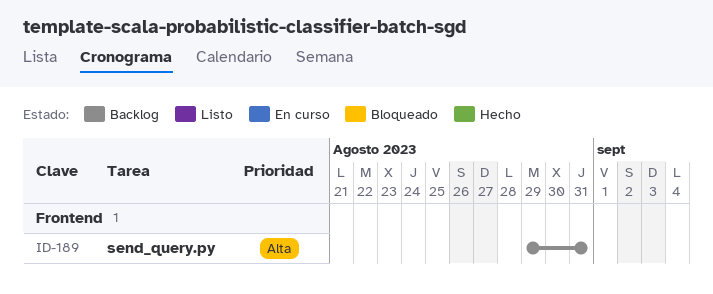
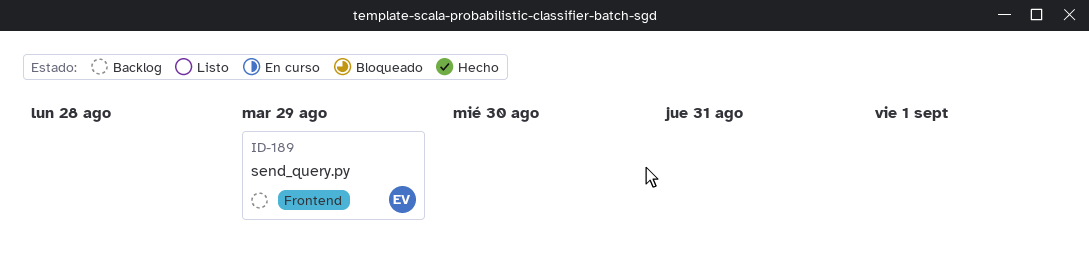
ID-189, due: Aug 31 -> Aug 29

